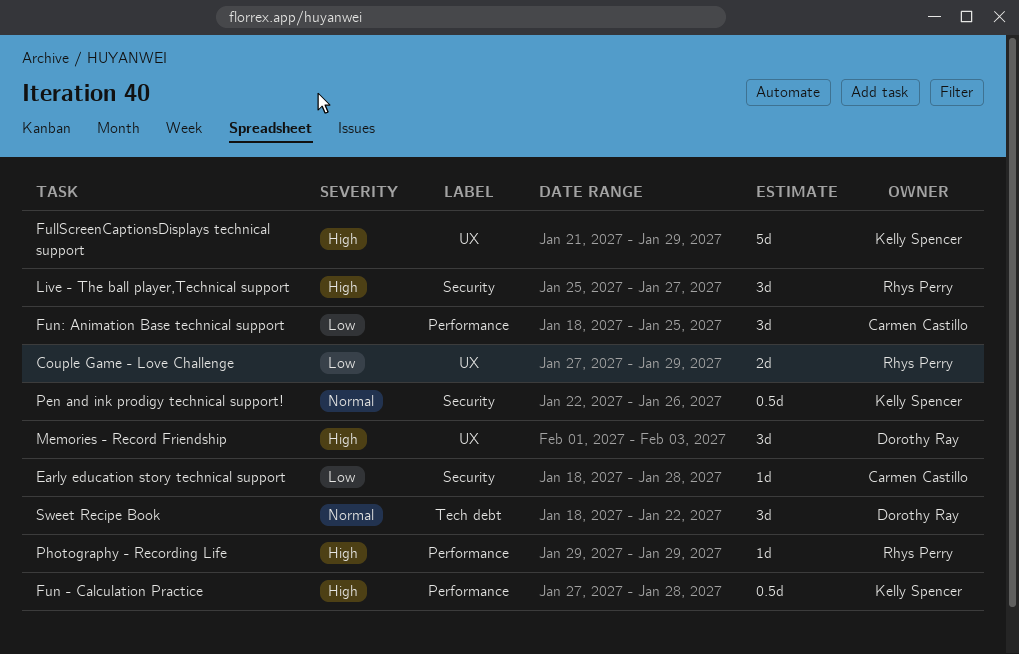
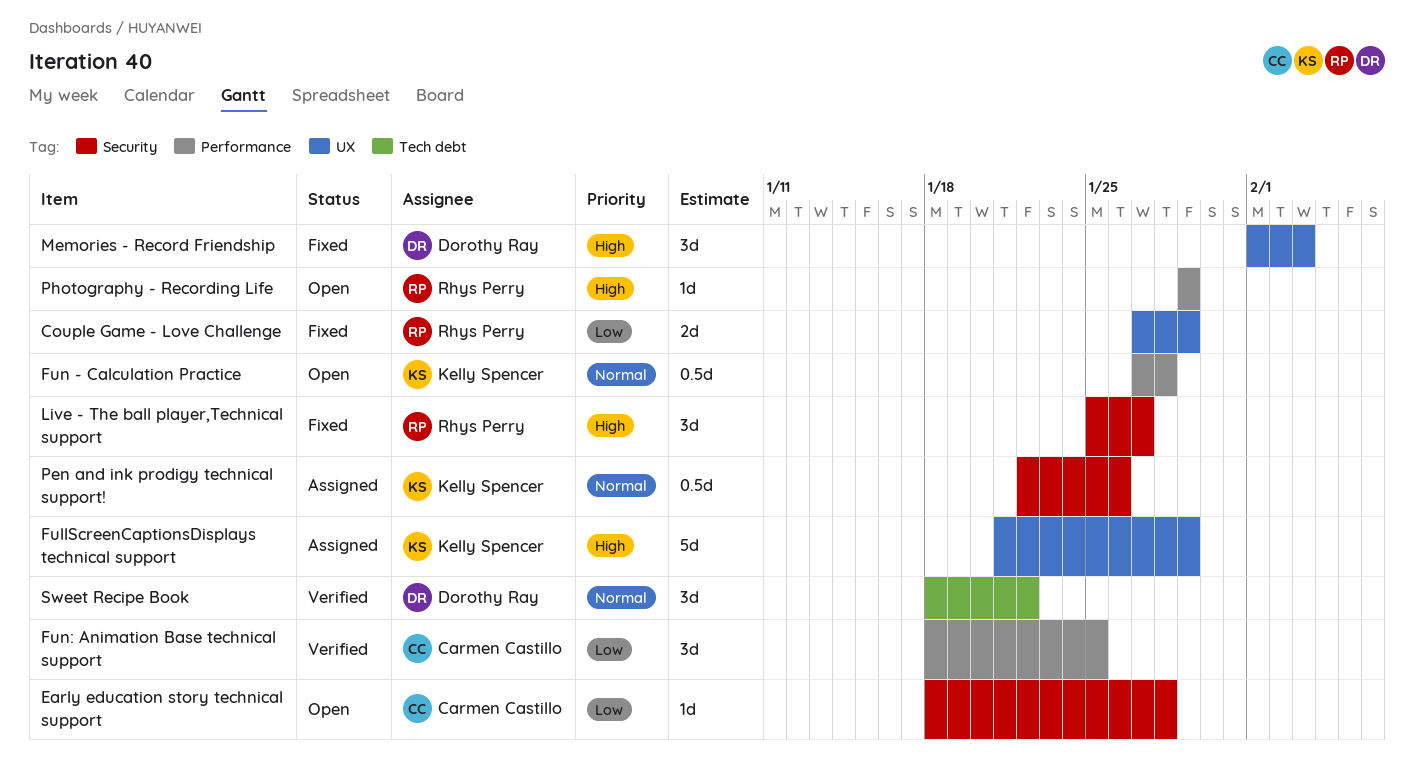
Fun - Calculation Practice, priority: High -> Normal

